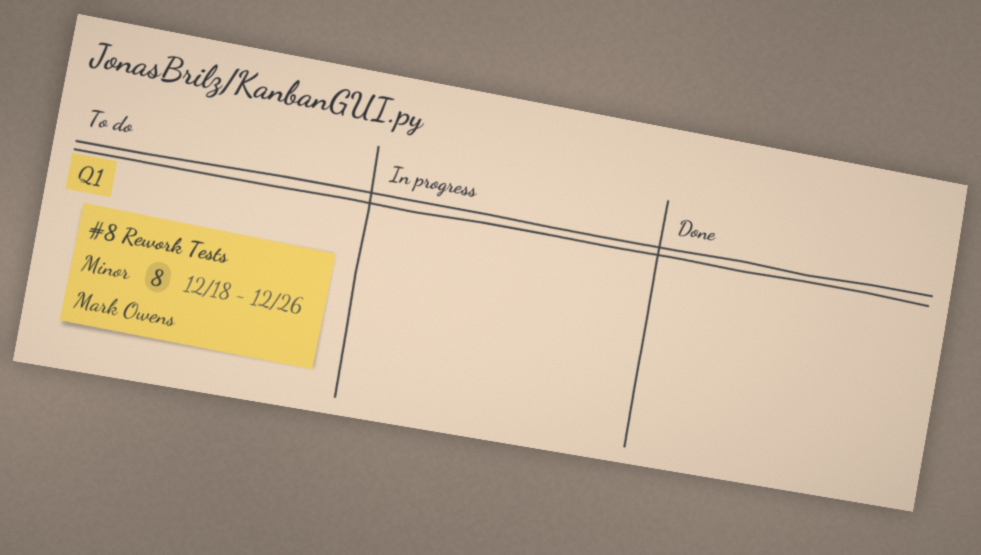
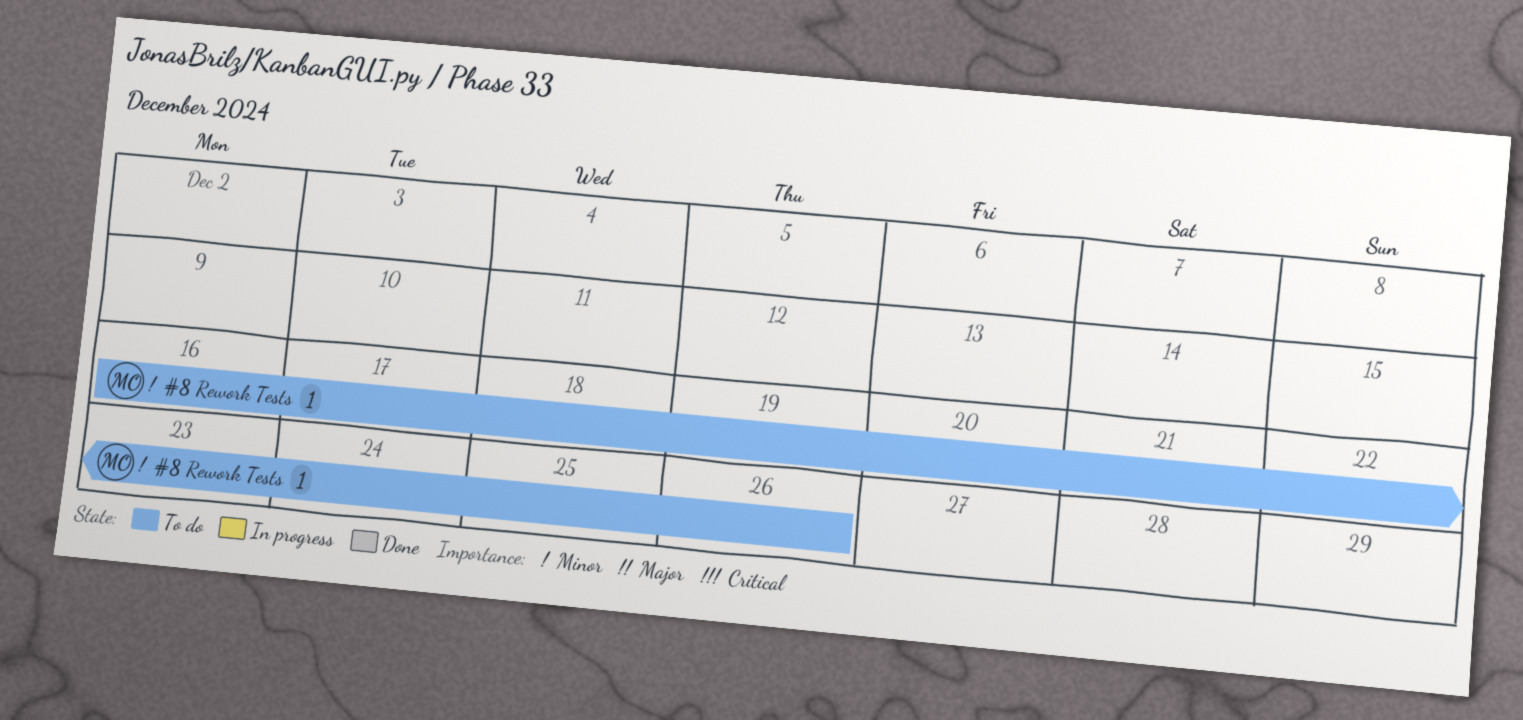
#8, estimate: 8 -> 1
#8, start: Dec 18 -> Dec 16

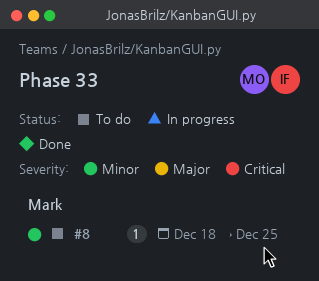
#8, start: Dec 16 -> Dec 18
#8, due: Dec 26 -> Dec 25

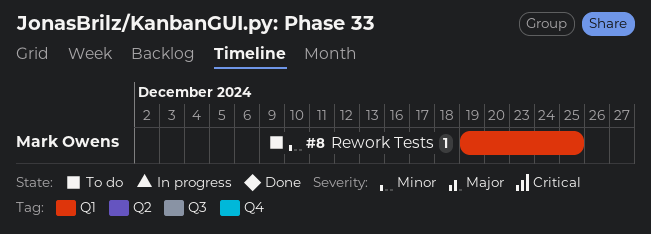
#8, start: Dec 18 -> Dec 19

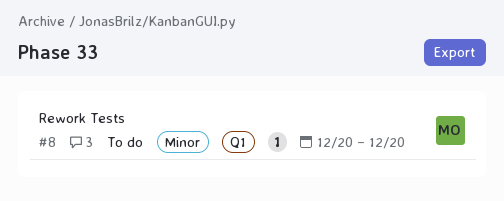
#8, start: Dec 19 -> Dec 20
#8, due: Dec 25 -> Dec 20

